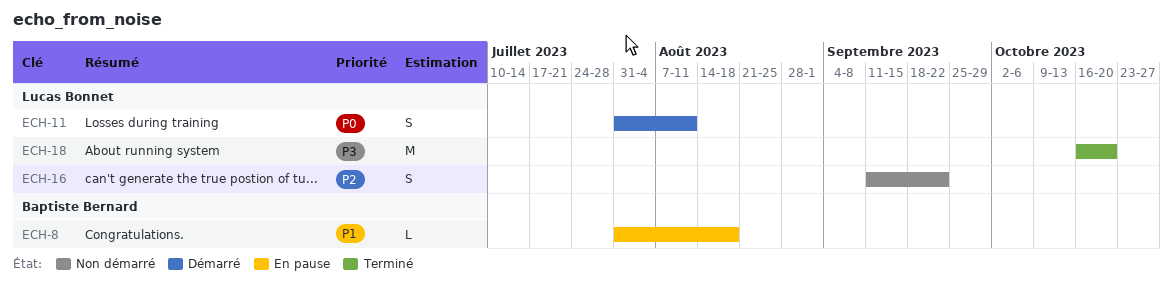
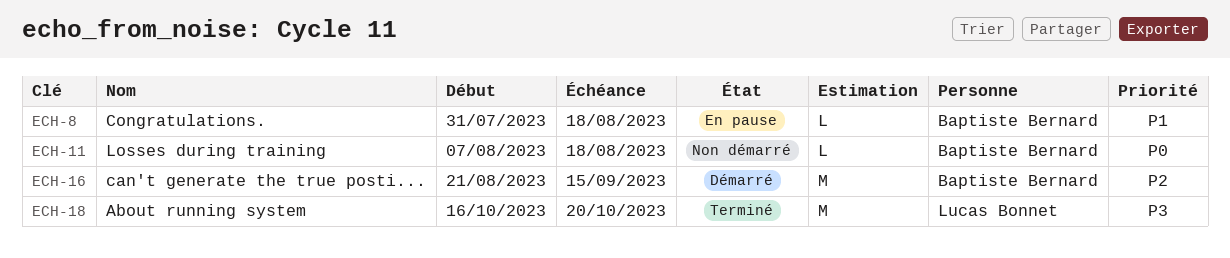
ECH-11, status: Démarré -> Non démarré
ECH-11, owner: Lucas Bonnet -> Baptiste Bernard
ECH-11, estimate: S -> L
ECH-11, start: Jul 31 -> Aug 7
ECH-11, due: Aug 11 -> Aug 18
ECH-16, status: Non démarré -> Démarré
ECH-16, owner: Lucas Bonnet -> Baptiste Bernard
ECH-16, estimate: S -> M
ECH-16, start: Sep 11 -> Aug 21
ECH-16, due: Sep 22 -> Sep 15

